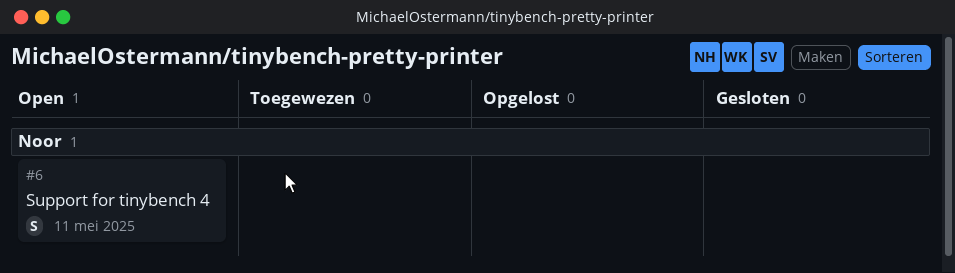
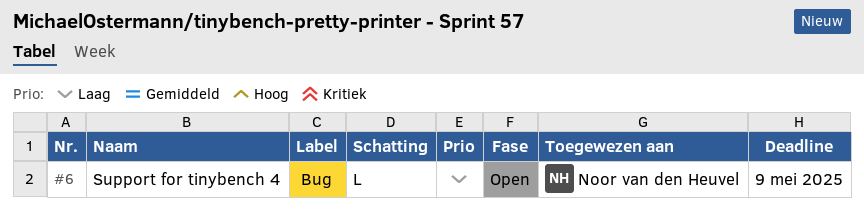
#6, estimate: S -> L
#6, due: May 11 -> May 9

